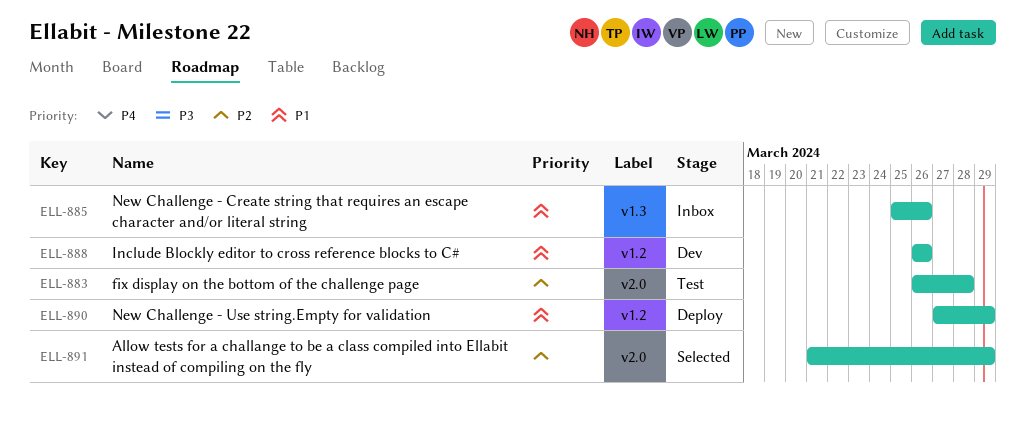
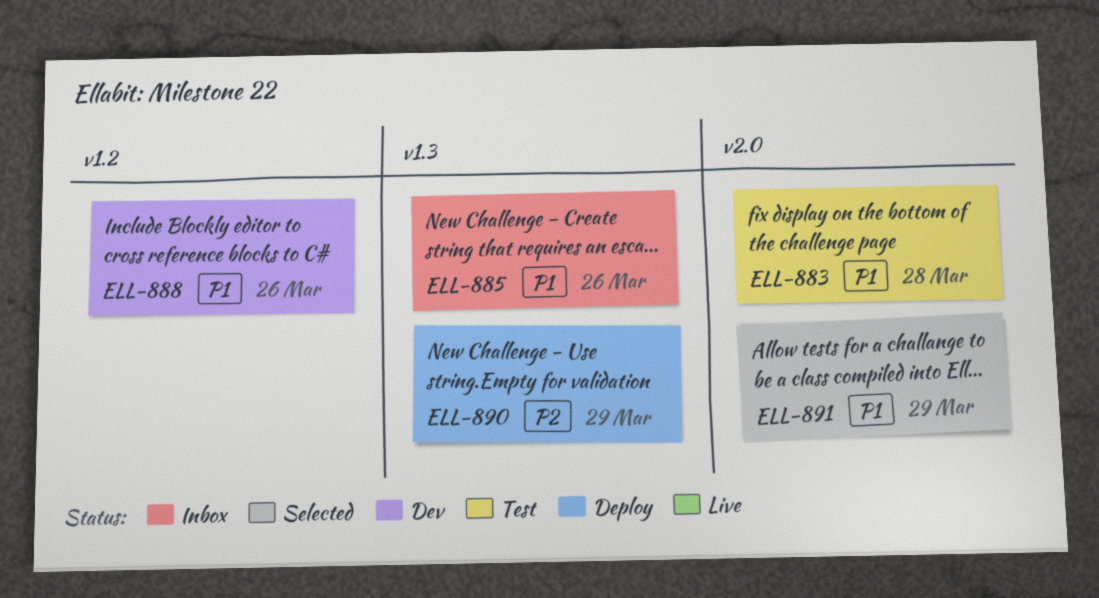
ELL-883, priority: P2 -> P1
ELL-890, priority: P1 -> P2
ELL-890, label: v1.2 -> v1.3
ELL-891, priority: P2 -> P1

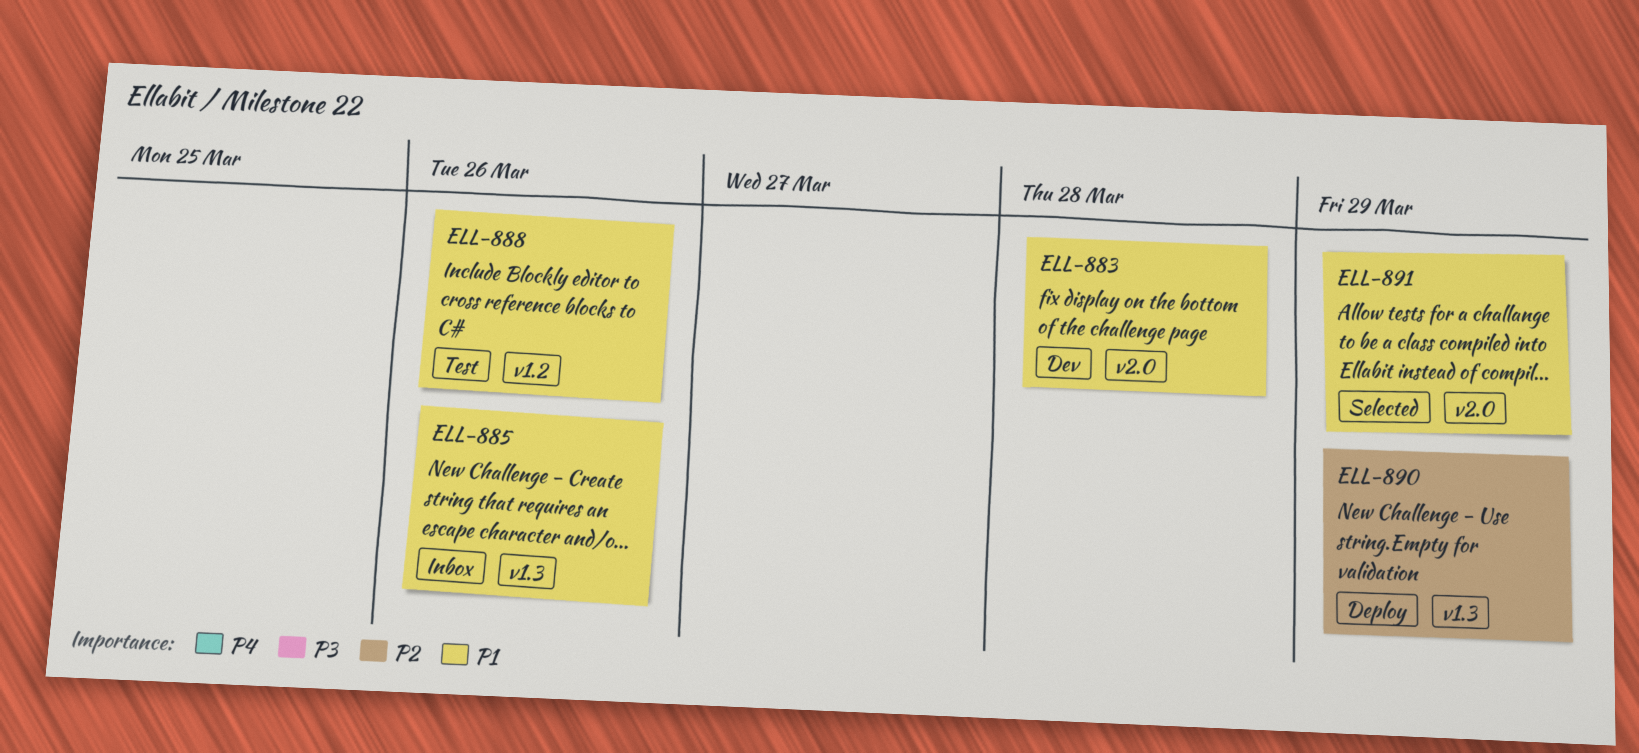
ELL-883, status: Test -> Dev
ELL-888, status: Dev -> Test

